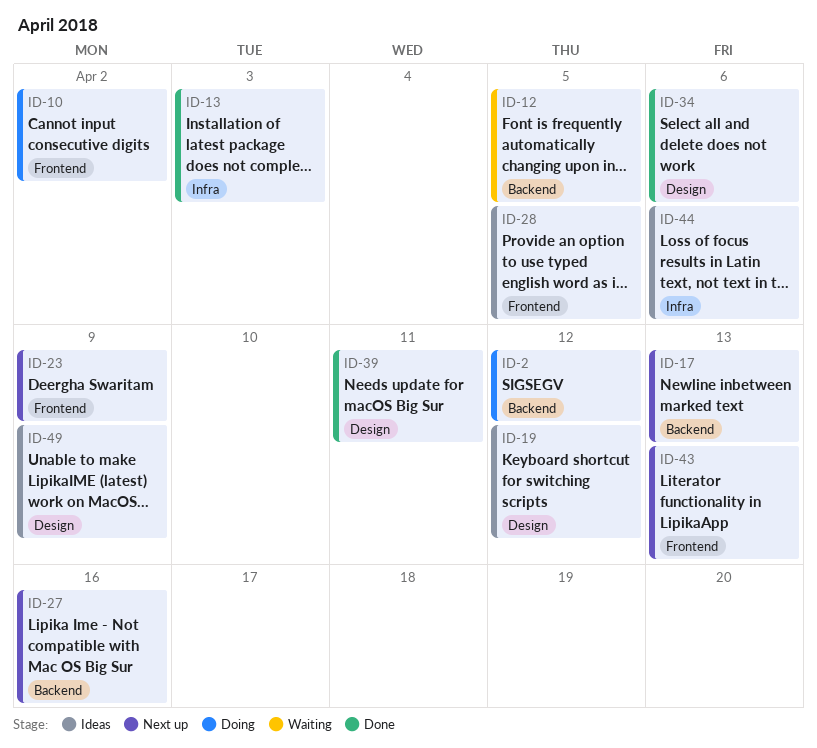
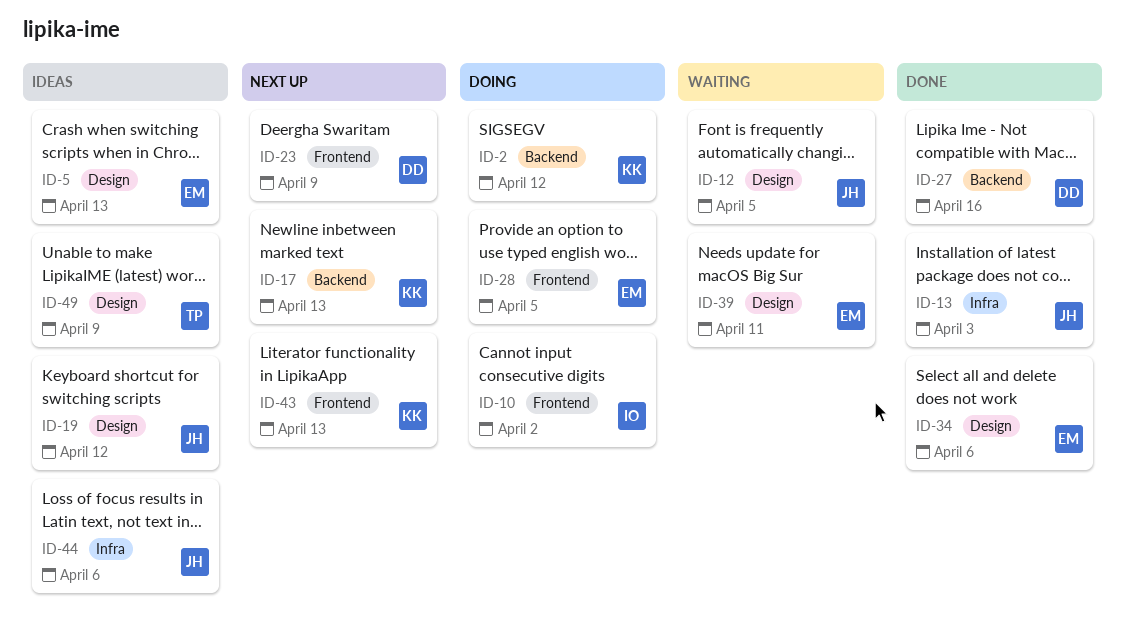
ID-5: none -> present
ID-12, label: Backend -> Design
ID-27, status: Next up -> Done
ID-28, status: Ideas -> Doing
ID-39, status: Done -> Waiting

